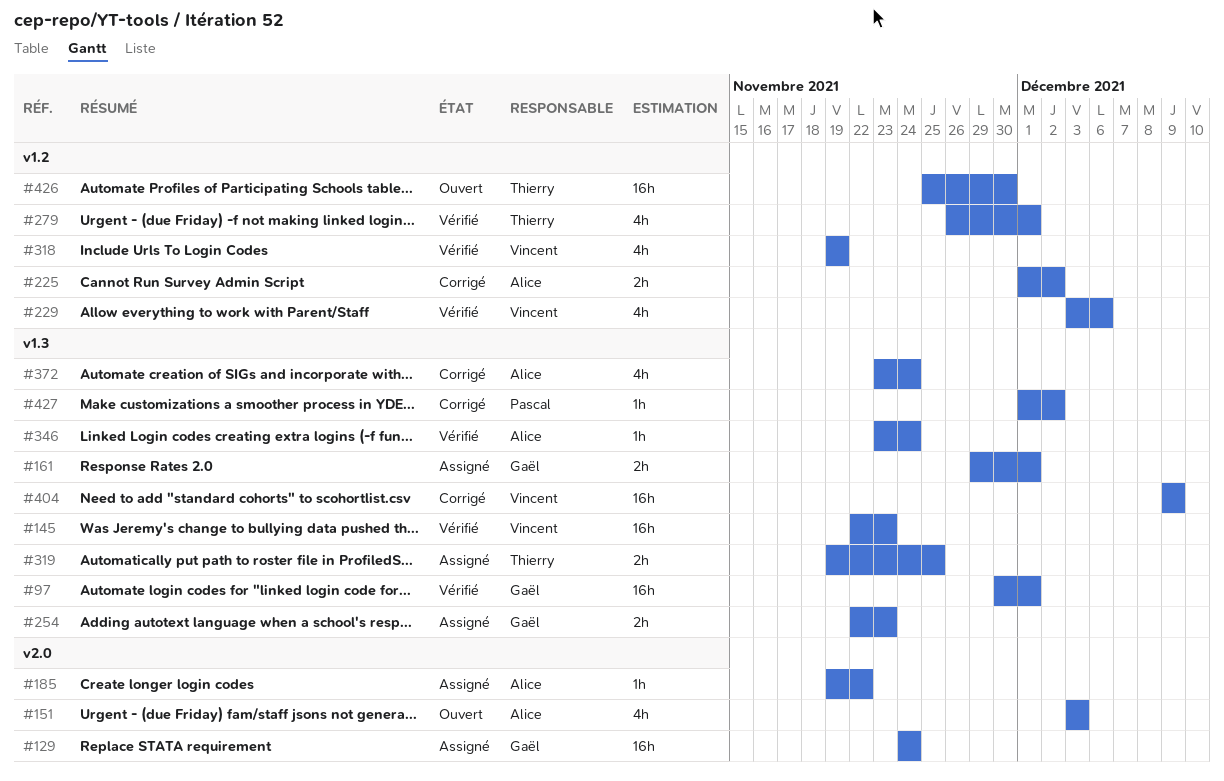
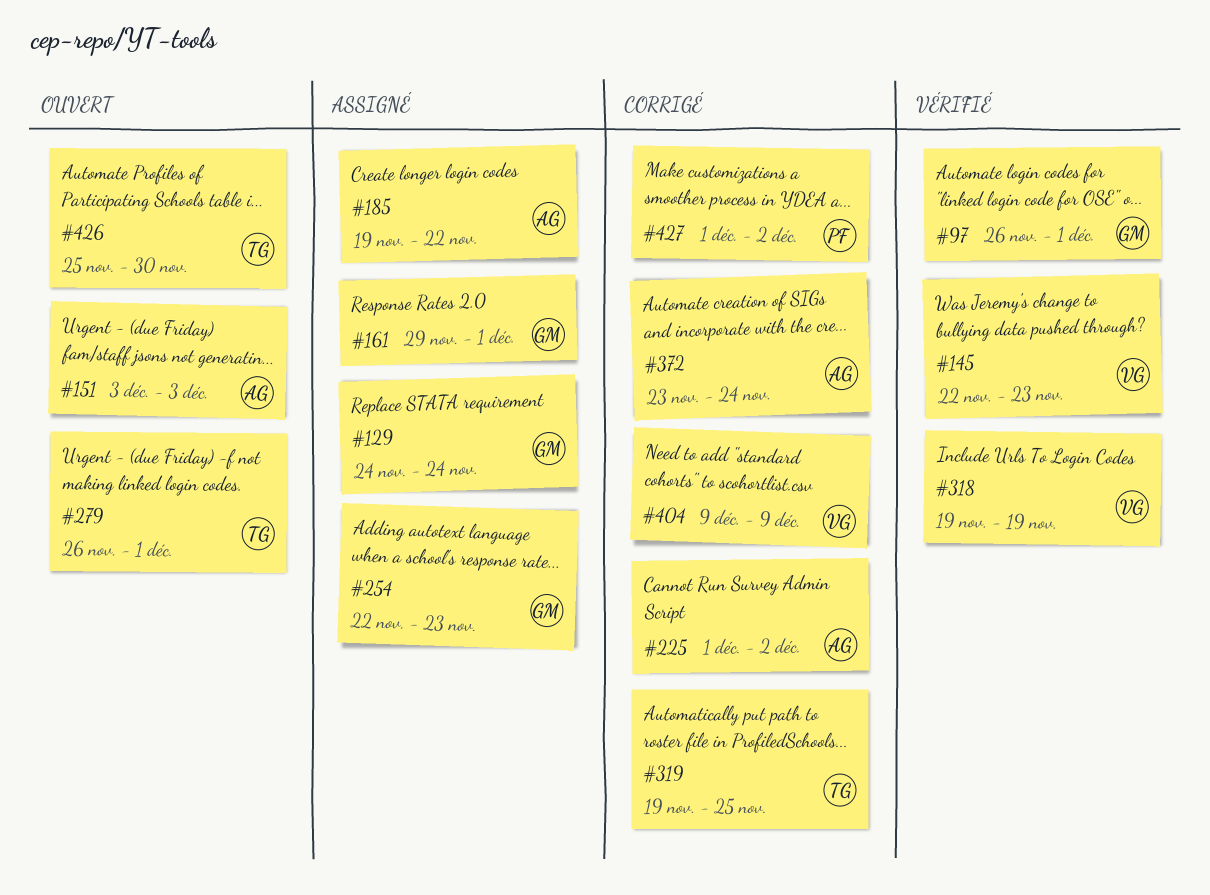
#97, start: Nov 30 -> Nov 26
#229: present -> none
#279, status: Vérifié -> Ouvert
#319, status: Assigné -> Corrigé
#346: present -> none

